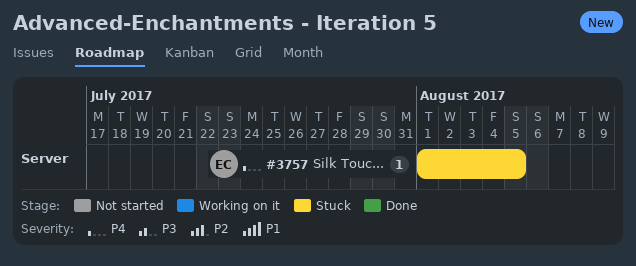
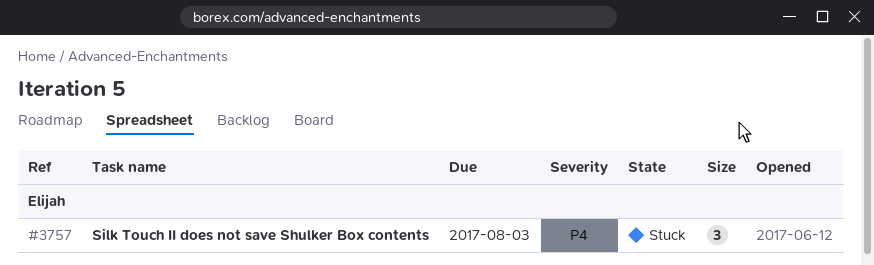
#3757, estimate: 1 -> 3
#3757, due: Aug 5 -> Aug 3

